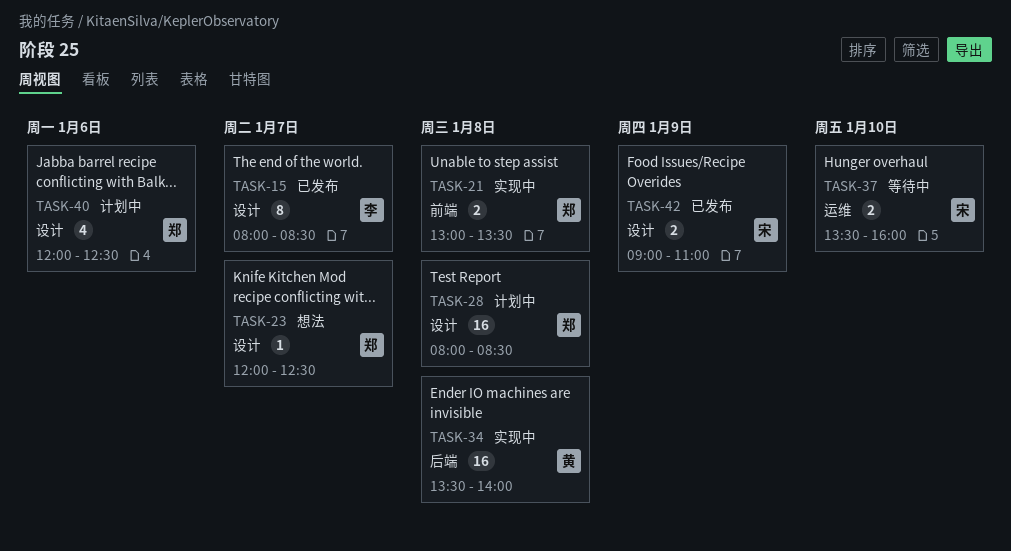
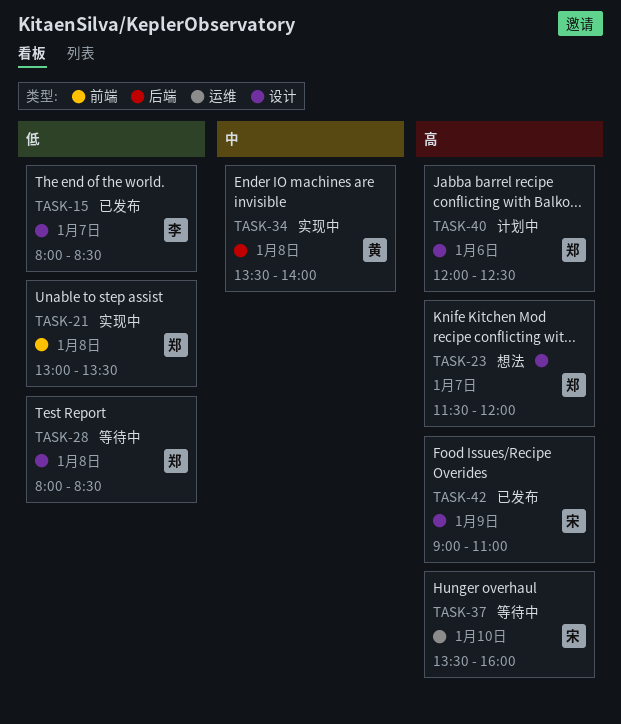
TASK-23, begins: 12:00 -> 11:30
TASK-23, ends: 12:30 -> 12:00
TASK-28, status: 计划中 -> 等待中

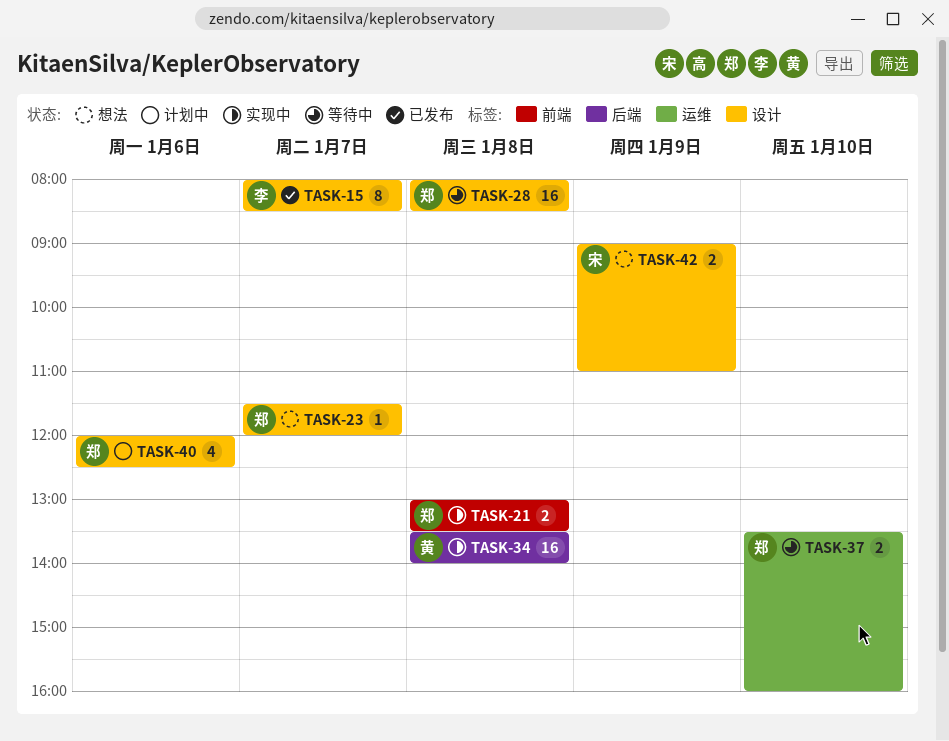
TASK-37, owner: 宋 -> 郑
TASK-42, status: 已发布 -> 想法

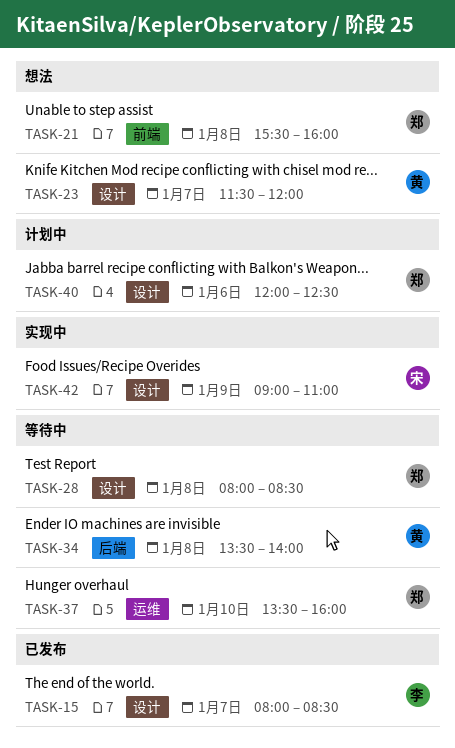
TASK-21, status: 实现中 -> 想法
TASK-21, begins: 13:00 -> 15:30
TASK-21, ends: 13:30 -> 16:00
TASK-23, owner: 郑 -> 黄
TASK-34, status: 实现中 -> 等待中
TASK-42, status: 想法 -> 实现中

